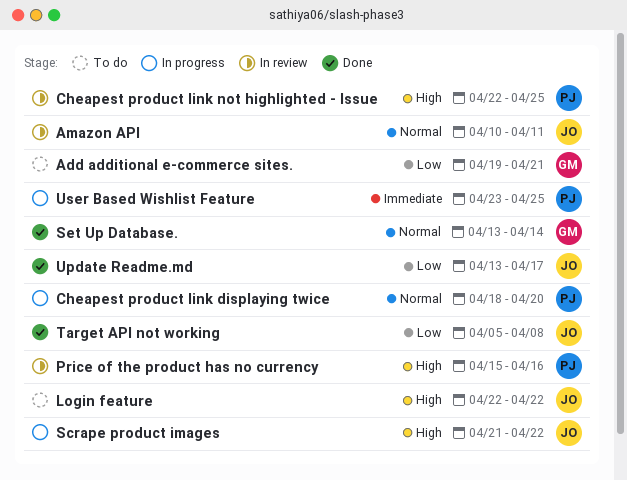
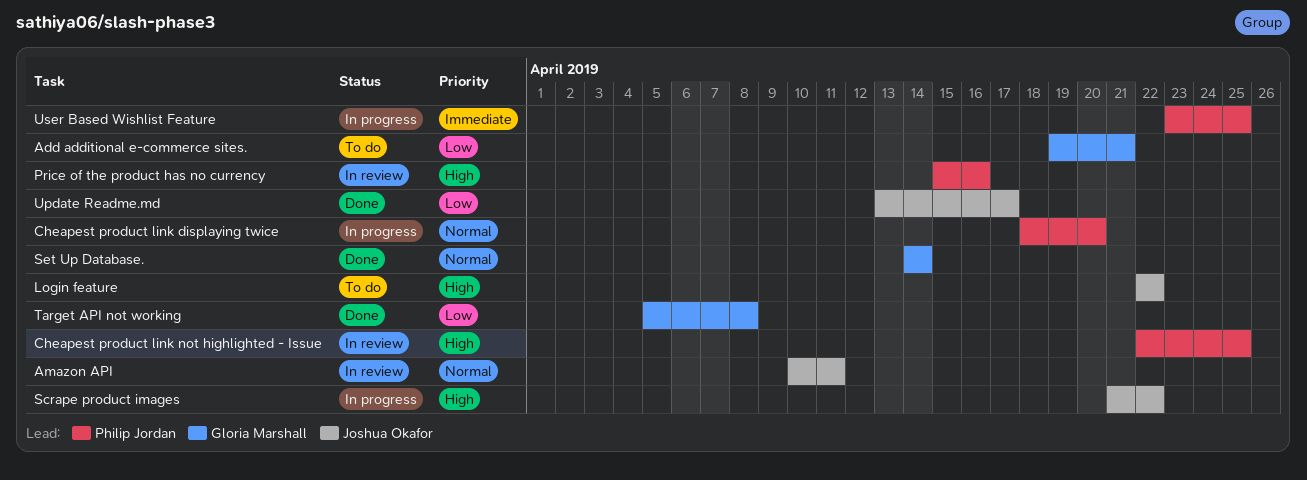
Set Up Database., start: Apr 13 -> Apr 14
Target API not working, owner: Joshua Okafor -> Gloria Marshall

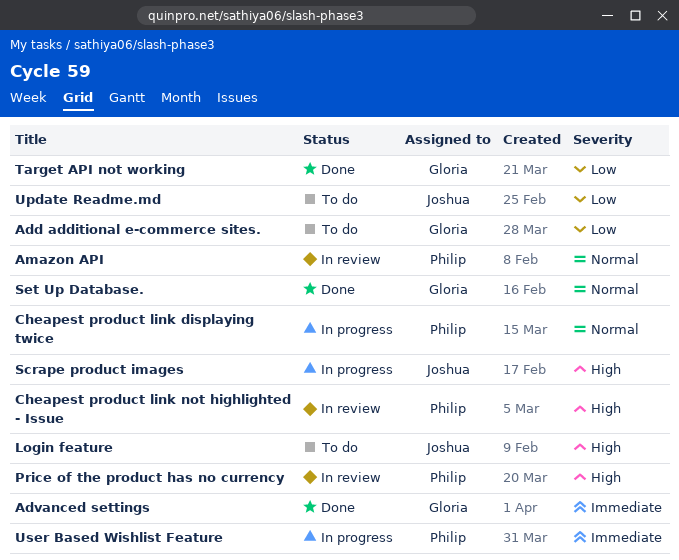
Advanced settings: none -> present
Amazon API, owner: Joshua Okafor -> Philip Jordan
Update Readme.md, status: Done -> To do

